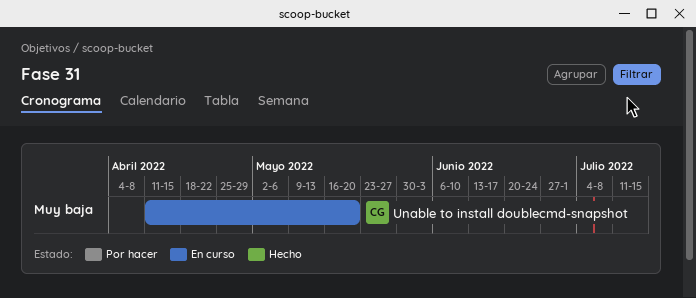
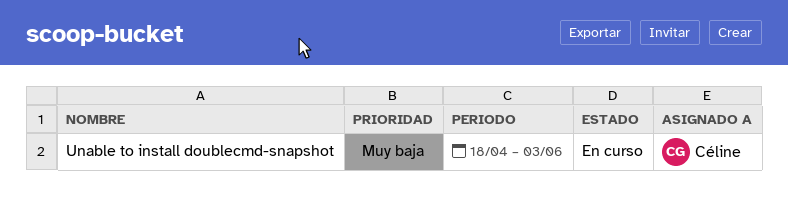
Unable to install doublecmd-snapshot, start: Apr 11 -> Apr 18
Unable to install doublecmd-snapshot, due: May 20 -> Jun 3

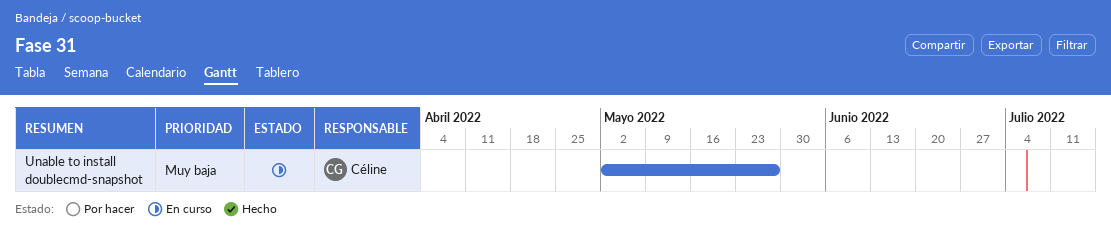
Unable to install doublecmd-snapshot, start: Apr 18 -> May 2
Unable to install doublecmd-snapshot, due: Jun 3 -> May 27

